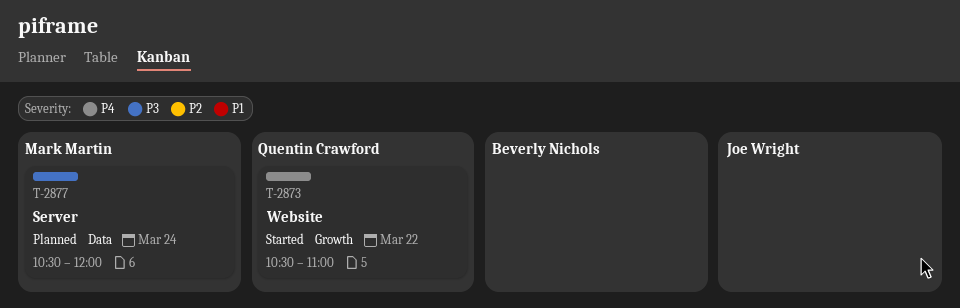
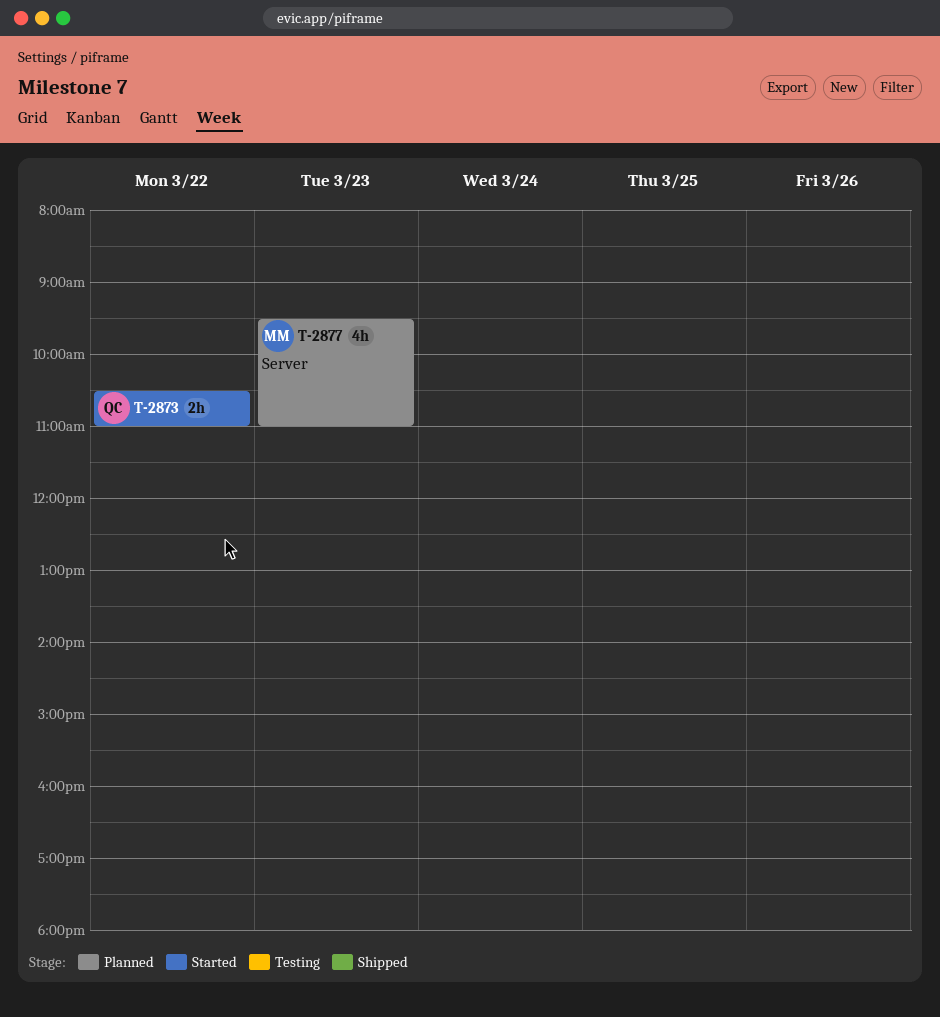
T-2877, day: Mar 24 -> Mar 23
T-2877, begins: 10:30 -> 09:30
T-2877, ends: 12:00 -> 11:00

